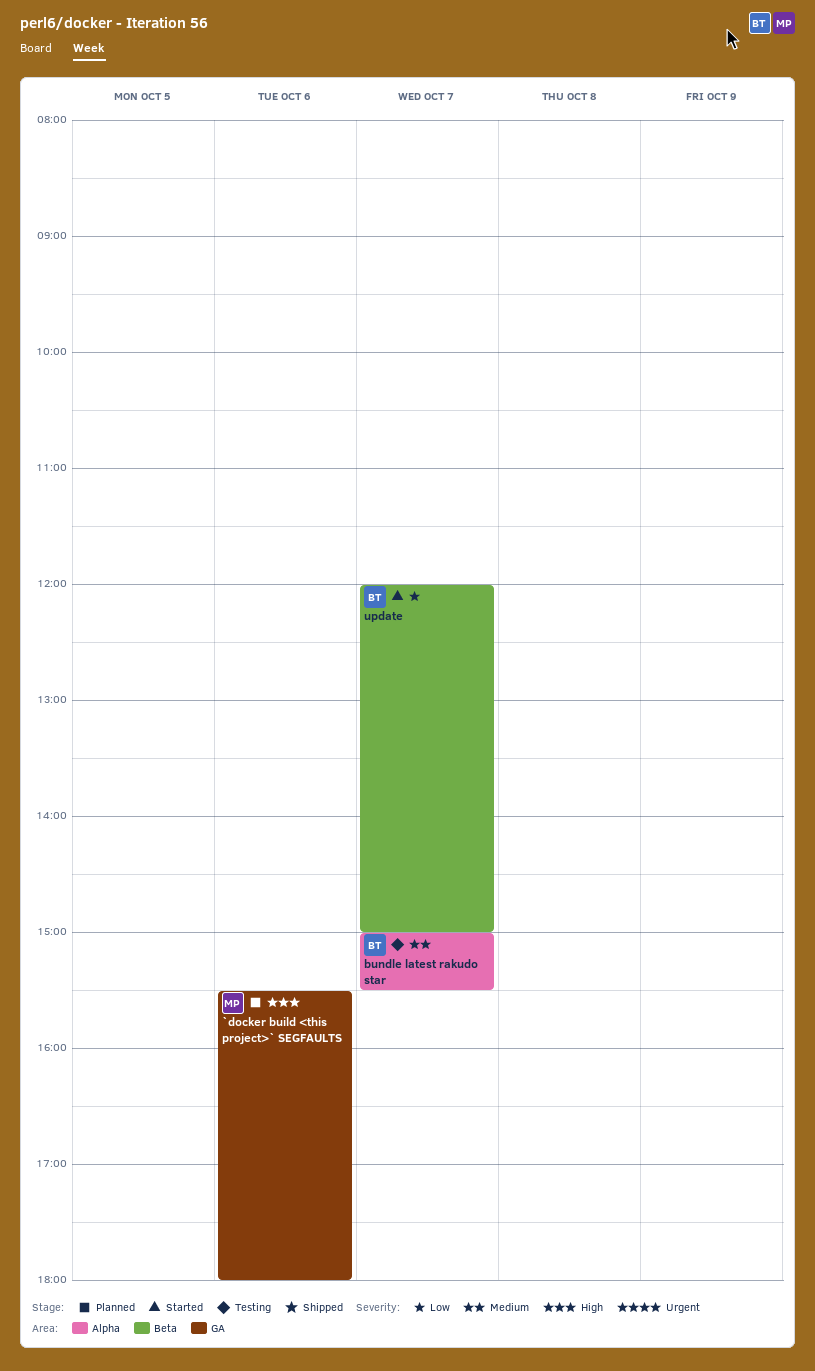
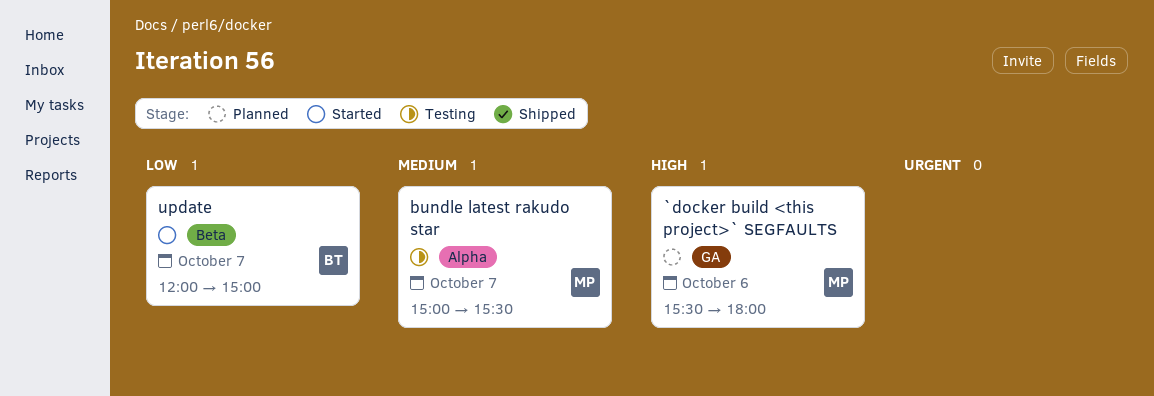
bundle latest rakudo star, owner: BT -> MP

